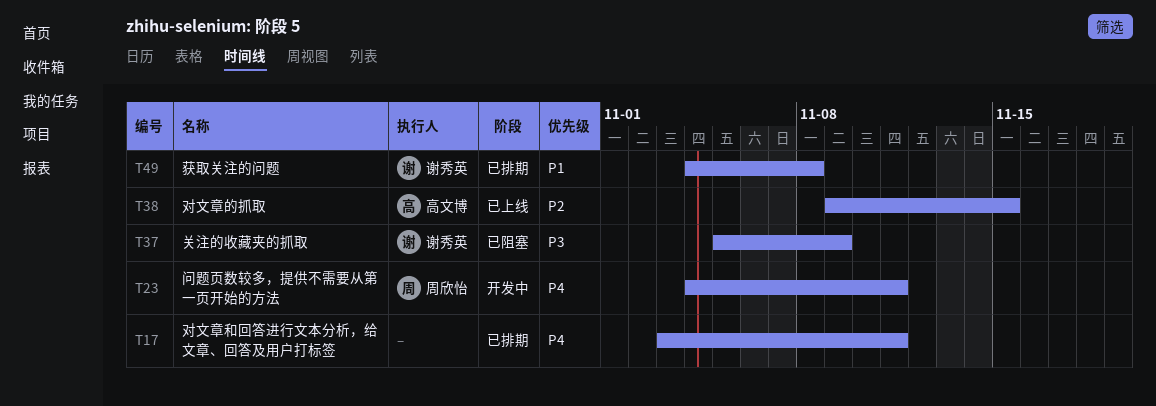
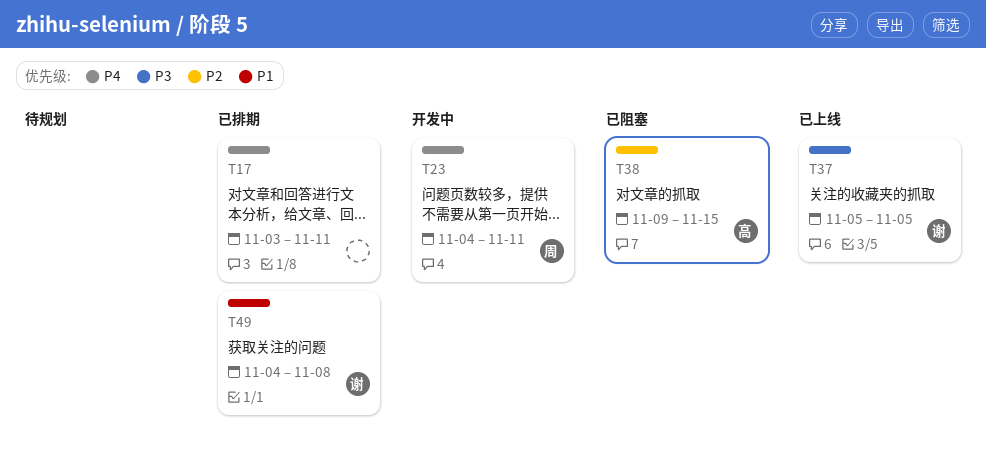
T37, status: 已阻塞 -> 已上线
T37, due: Nov 9 -> Nov 5
T38, status: 已上线 -> 已阻塞

